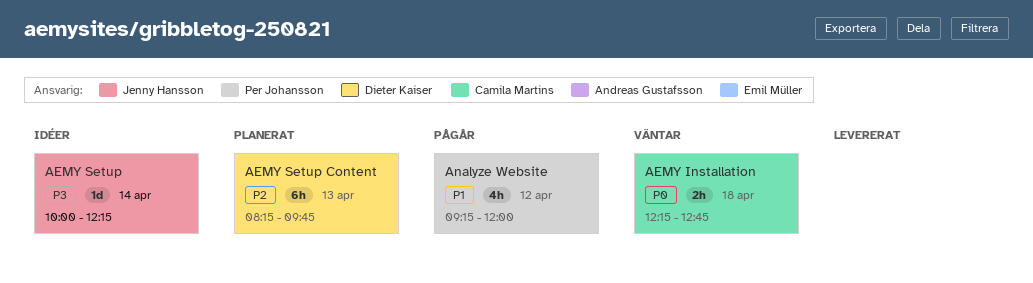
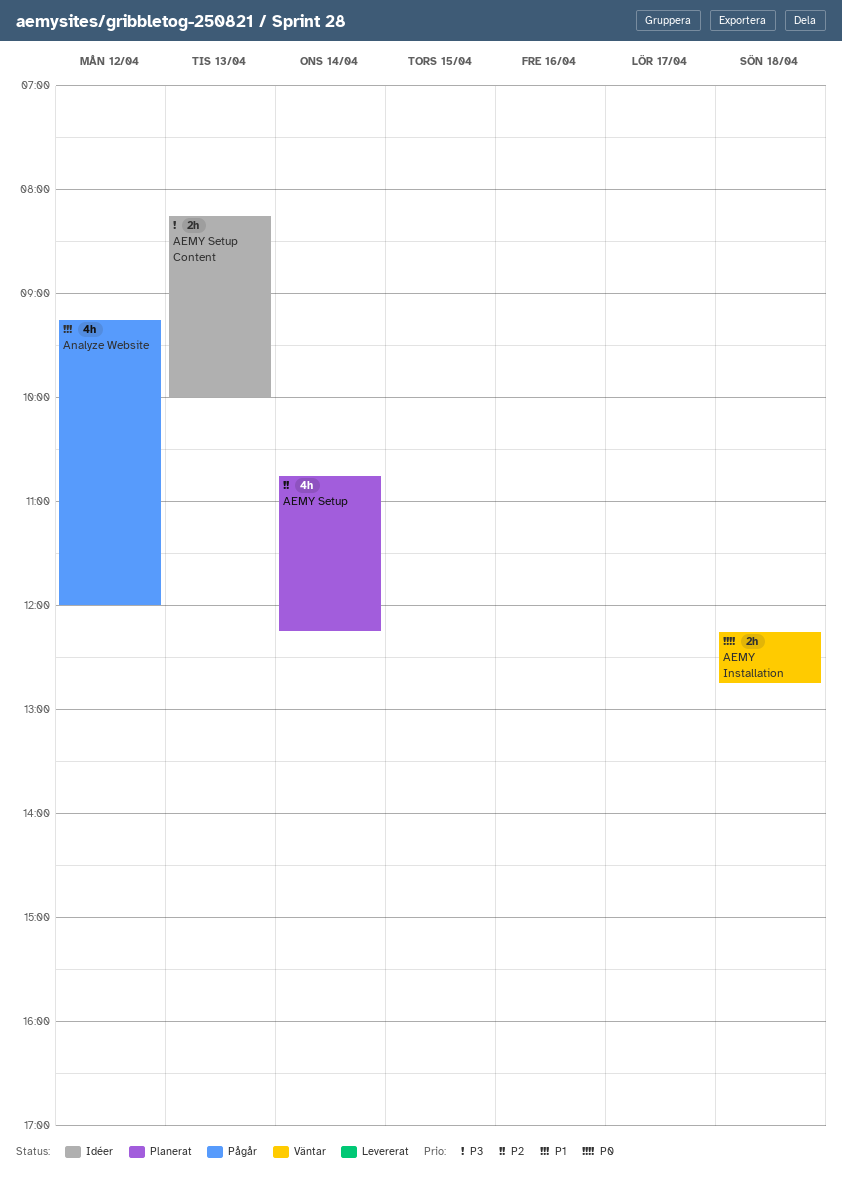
AEMY Setup, status: Idéer -> Planerat
AEMY Setup, priority: P3 -> P2
AEMY Setup, estimate: 1d -> 4h
AEMY Setup, begins: 10:00 -> 10:45
AEMY Setup Content, status: Planerat -> Idéer
AEMY Setup Content, priority: P2 -> P3
AEMY Setup Content, estimate: 6h -> 2h
AEMY Setup Content, ends: 09:45 -> 10:00

